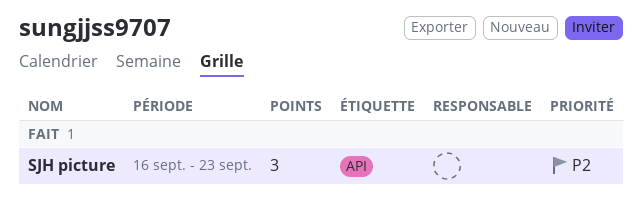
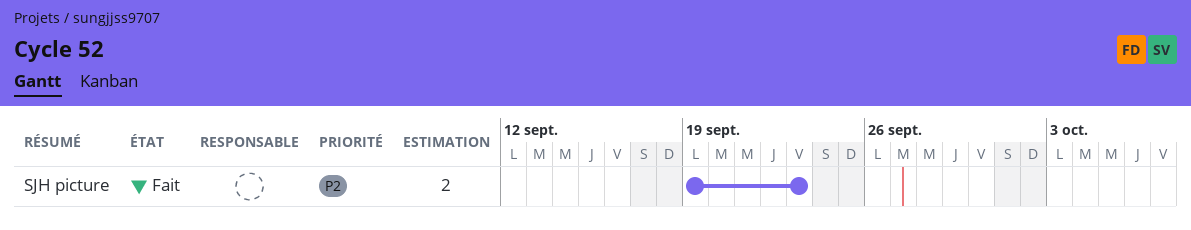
SJH picture, estimate: 3 -> 2
SJH picture, start: Sep 16 -> Sep 19

